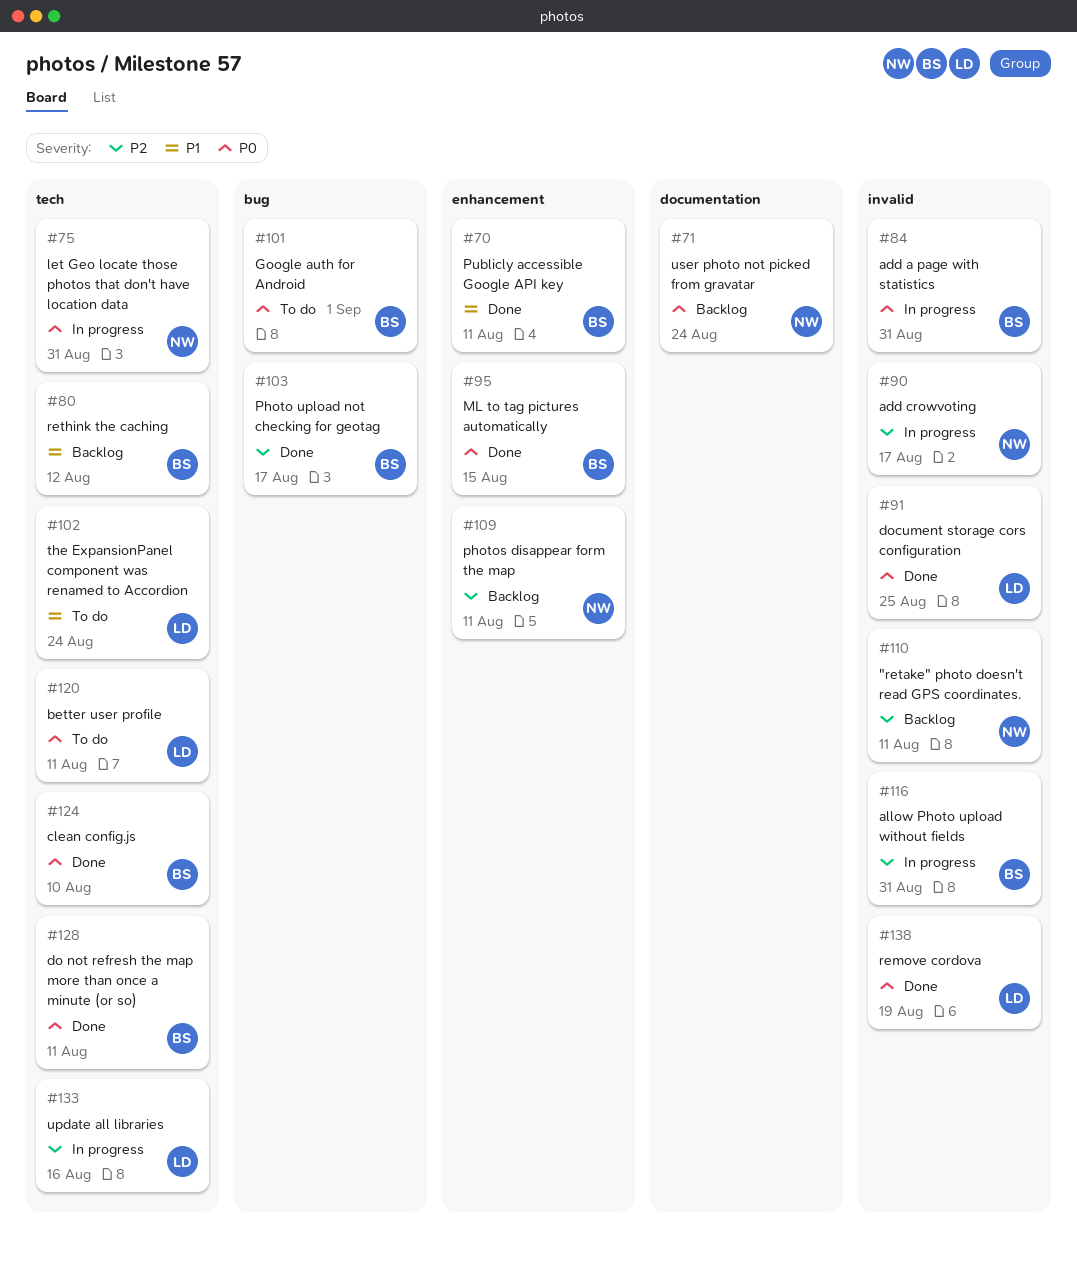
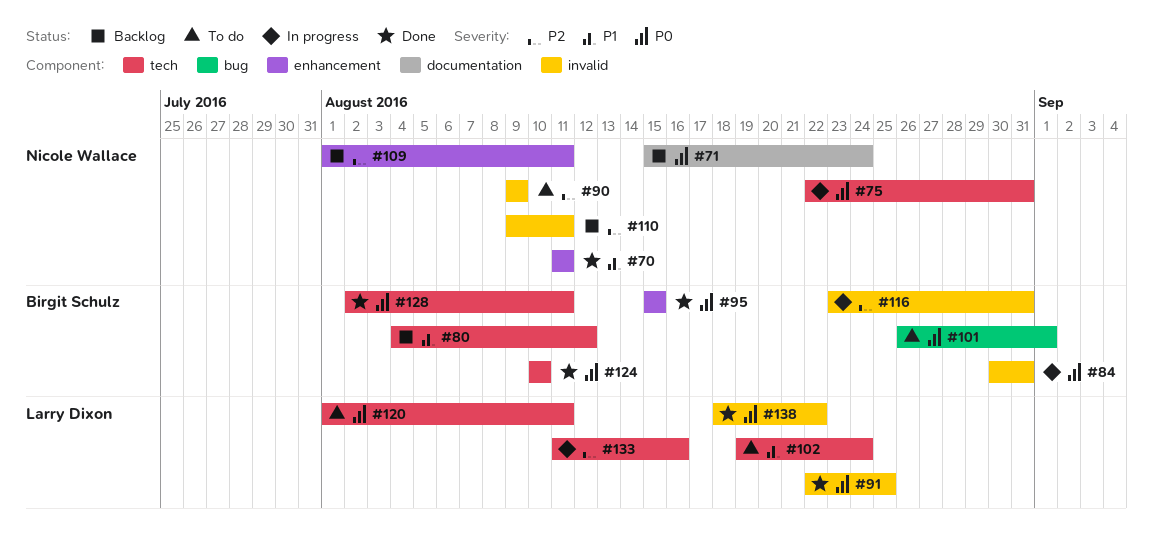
#70, owner: Birgit Schulz -> Nicole Wallace
#90, status: In progress -> To do
#90, due: Aug 17 -> Aug 9
#103: present -> none
#138, due: Aug 19 -> Aug 22

